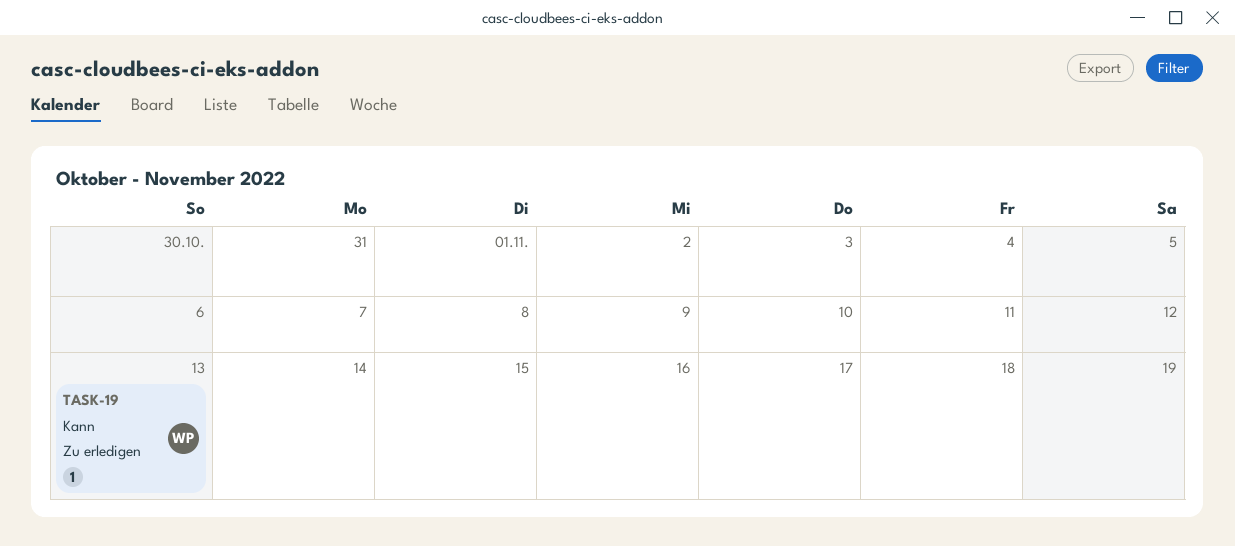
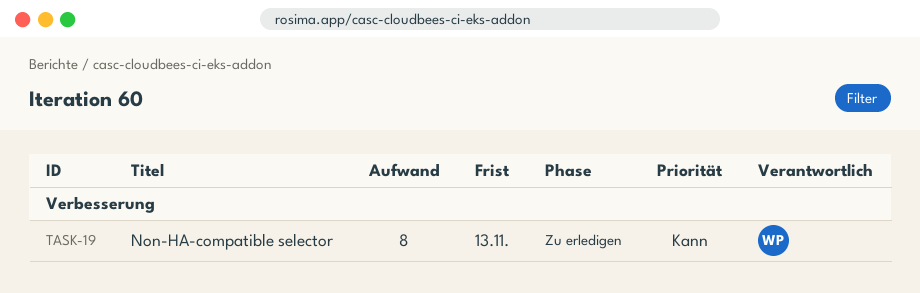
TASK-19, estimate: 1 -> 8

